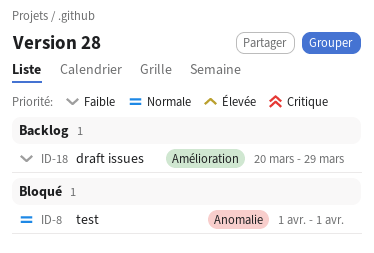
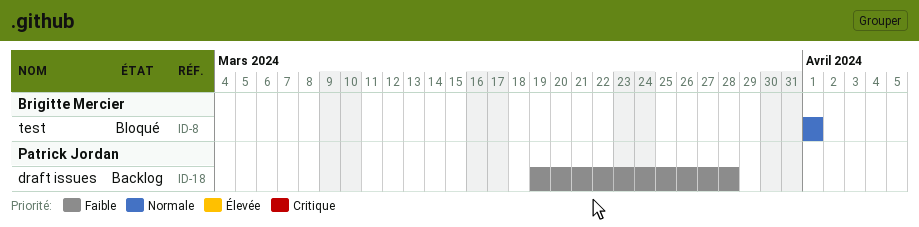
ID-18, start: Mar 20 -> Mar 19
ID-18, due: Mar 29 -> Mar 28

